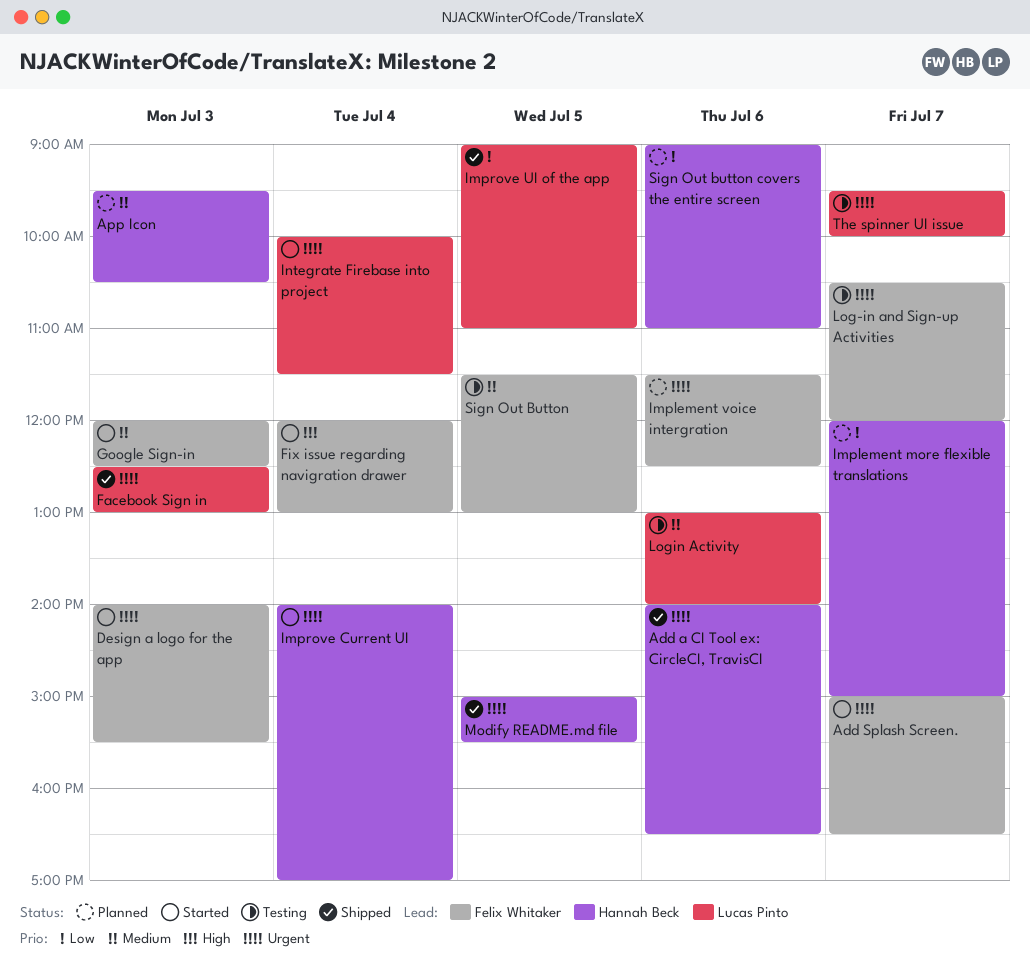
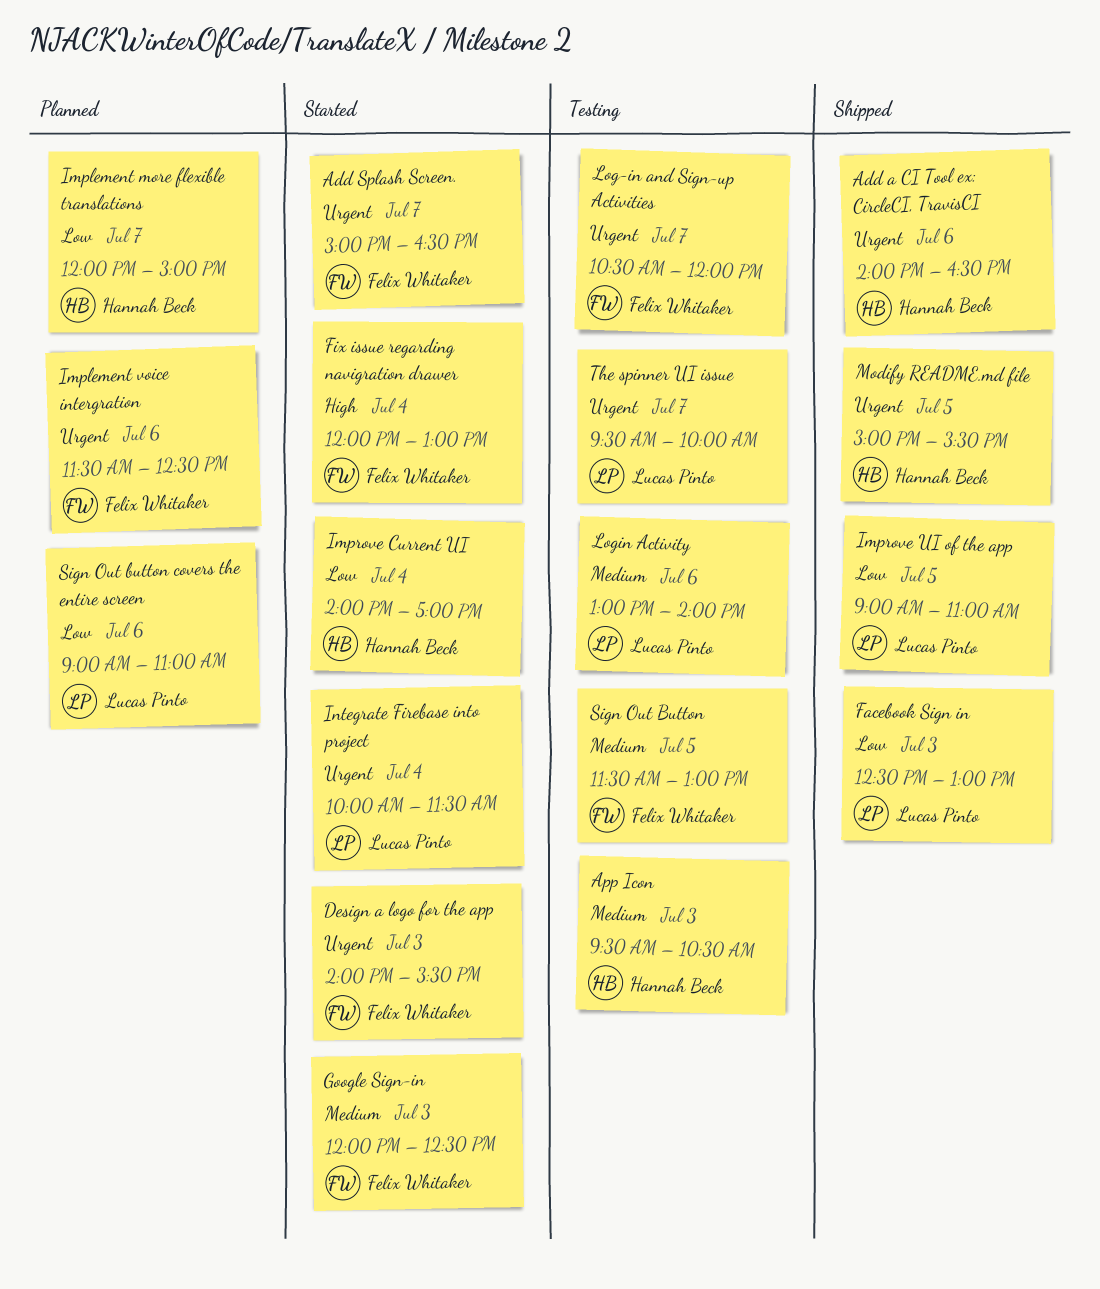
App Icon, status: Planned -> Testing
Facebook Sign in, priority: Urgent -> Low
Improve Current UI, priority: Urgent -> Low
Sign Out button covers the entire screen, owner: Hannah Beck -> Lucas Pinto

